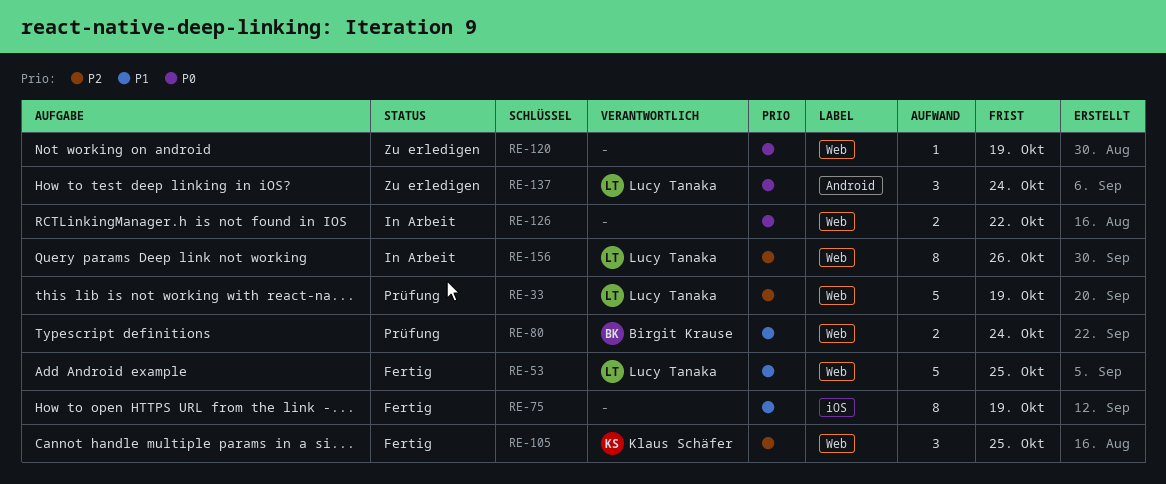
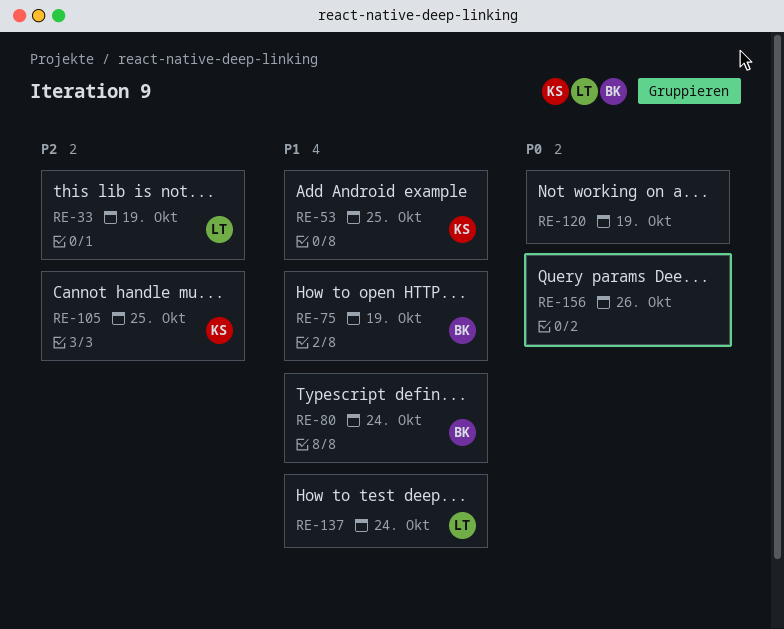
RE-53, owner: Lucy Tanaka -> Klaus Schäfer
RE-75, owner: none -> Birgit Krause
RE-126: present -> none
RE-137, priority: P0 -> P1
RE-156, owner: Lucy Tanaka -> none
RE-156, priority: P2 -> P0

